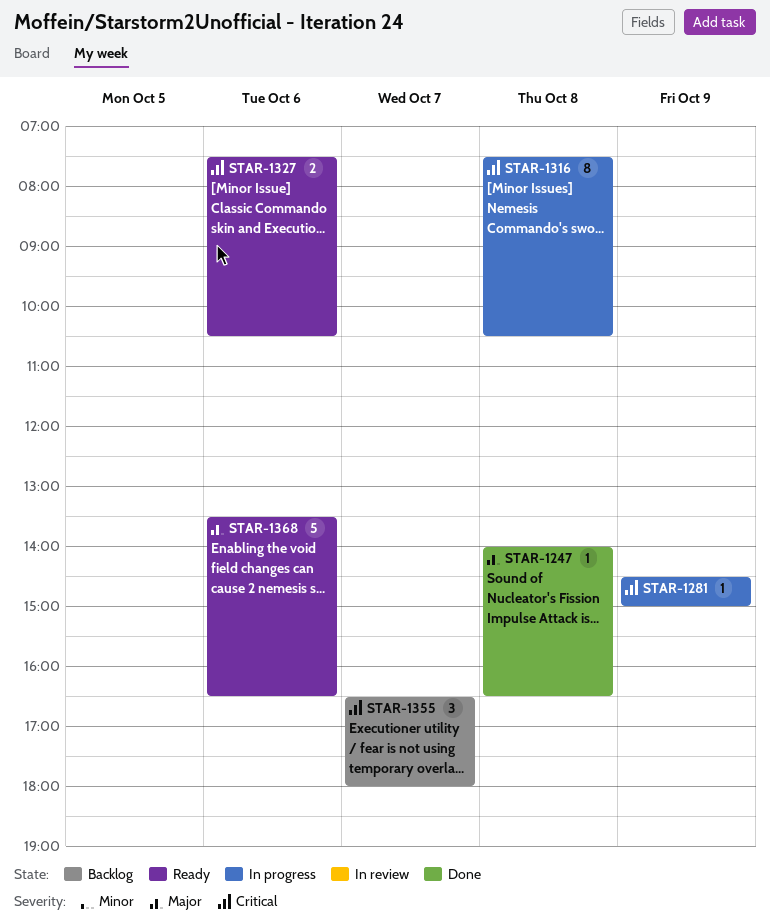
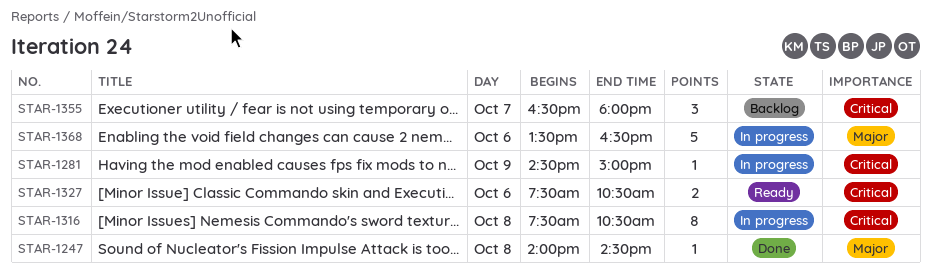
STAR-1247, ends: 16:30 -> 14:30
STAR-1368, status: Ready -> In progress

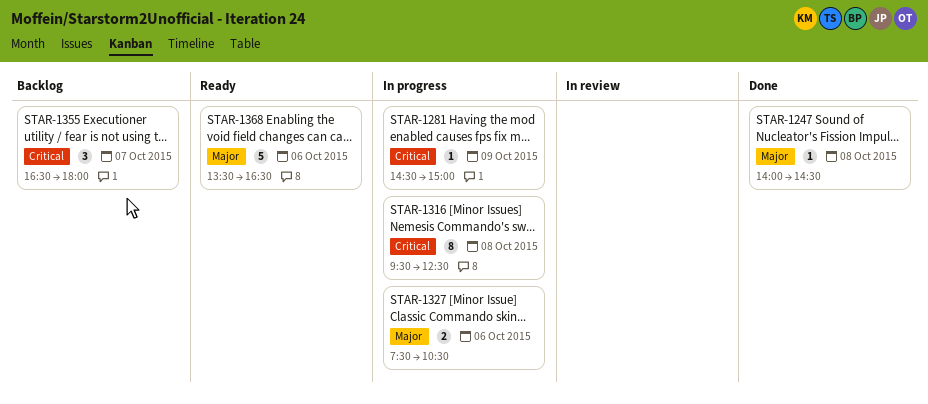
STAR-1316, begins: 07:30 -> 09:30
STAR-1316, ends: 10:30 -> 12:30
STAR-1327, status: Ready -> In progress
STAR-1327, priority: Critical -> Major
STAR-1368, status: In progress -> Ready

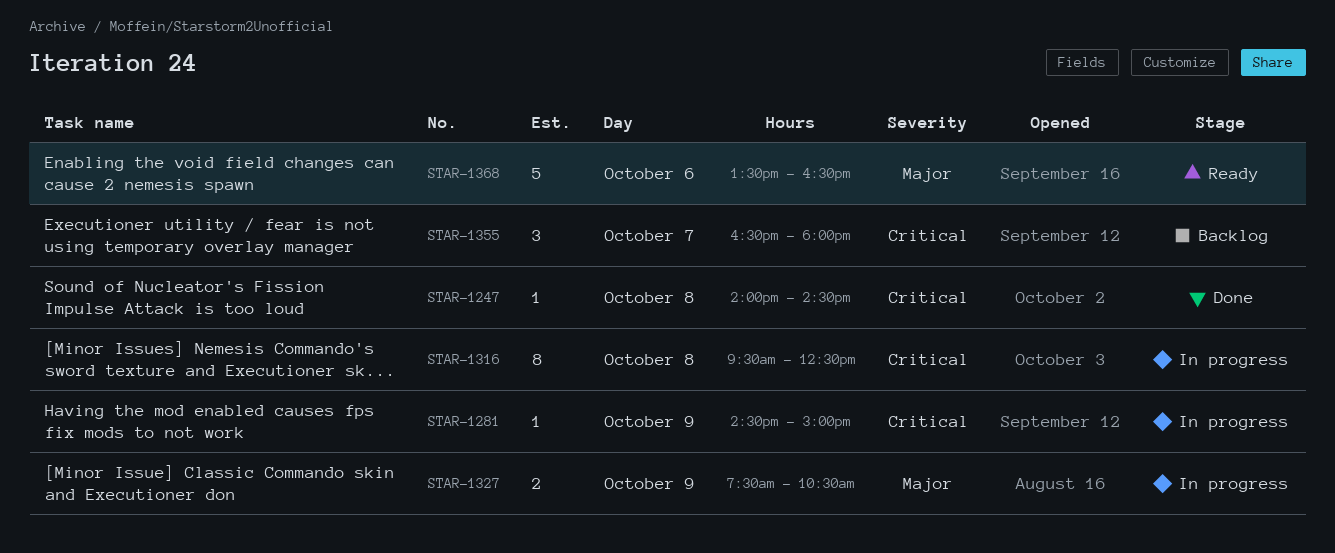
STAR-1247, priority: Major -> Critical
STAR-1327, day: Oct 6 -> Oct 9

